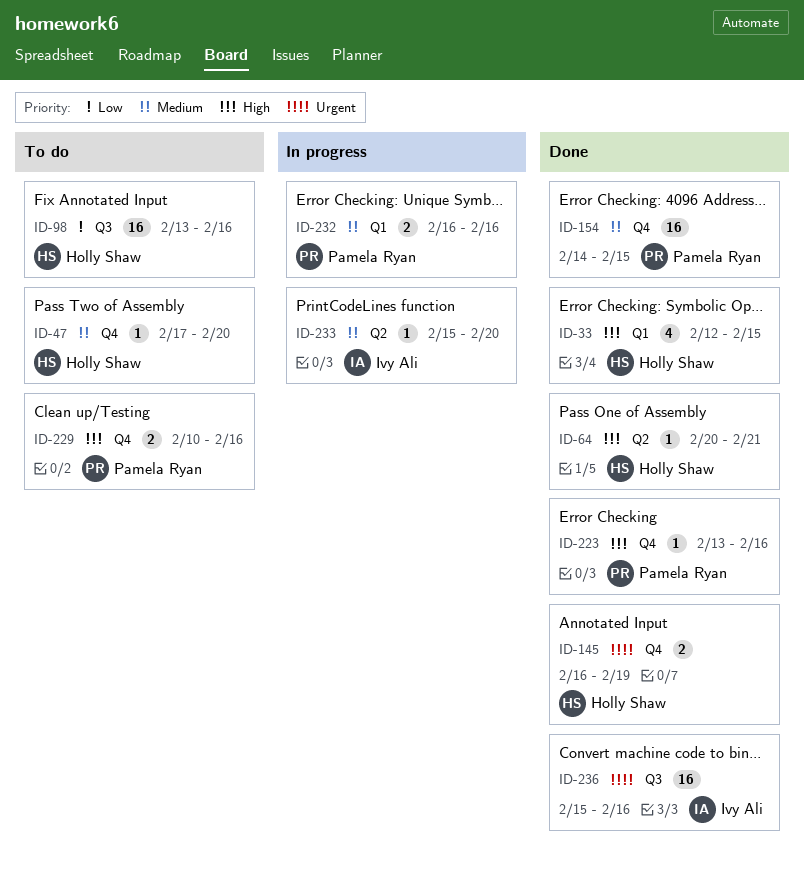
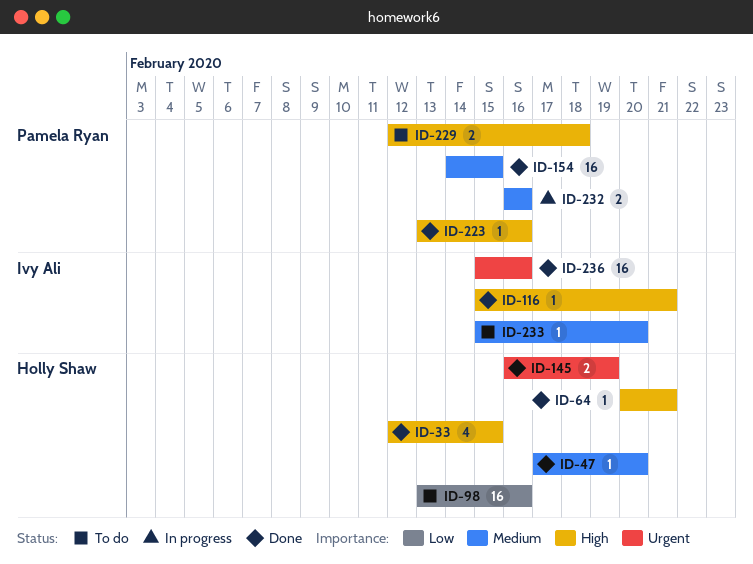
ID-47, status: To do -> Done
ID-116: none -> present
ID-229, start: Feb 10 -> Feb 12
ID-229, due: Feb 16 -> Feb 18
ID-233, status: In progress -> To do

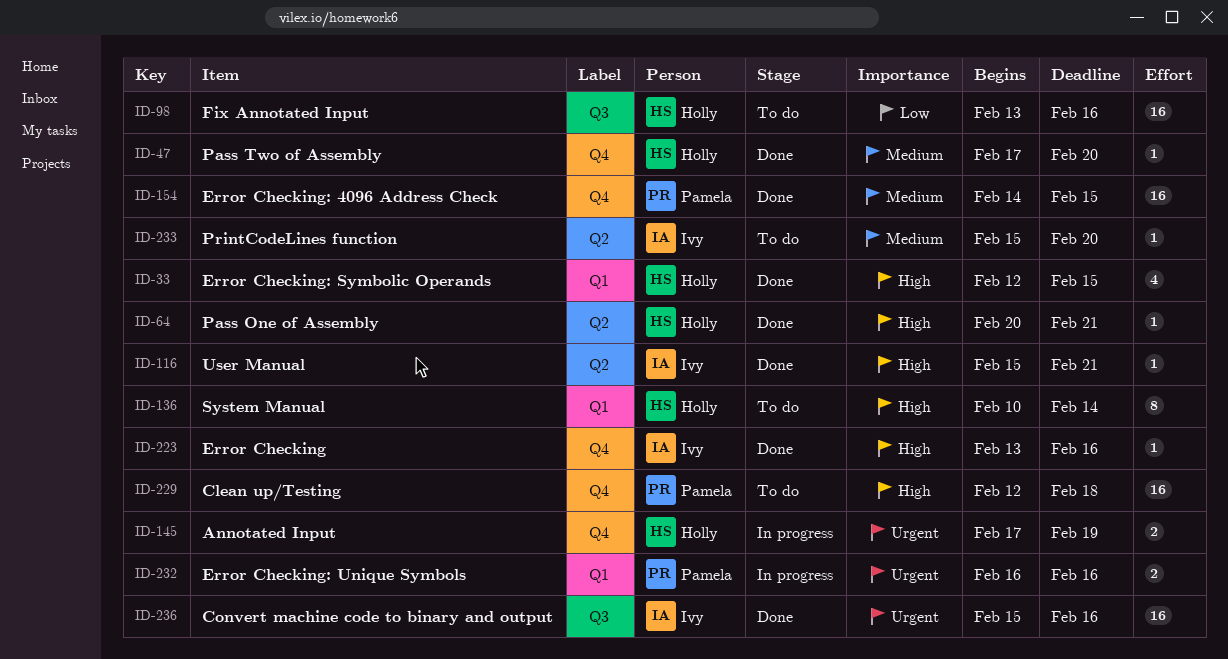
ID-136: none -> present
ID-145, status: Done -> In progress
ID-145, start: Feb 16 -> Feb 17
ID-223, owner: Pamela Ryan -> Ivy Ali
ID-229, estimate: 2 -> 16
ID-232, priority: Medium -> Urgent

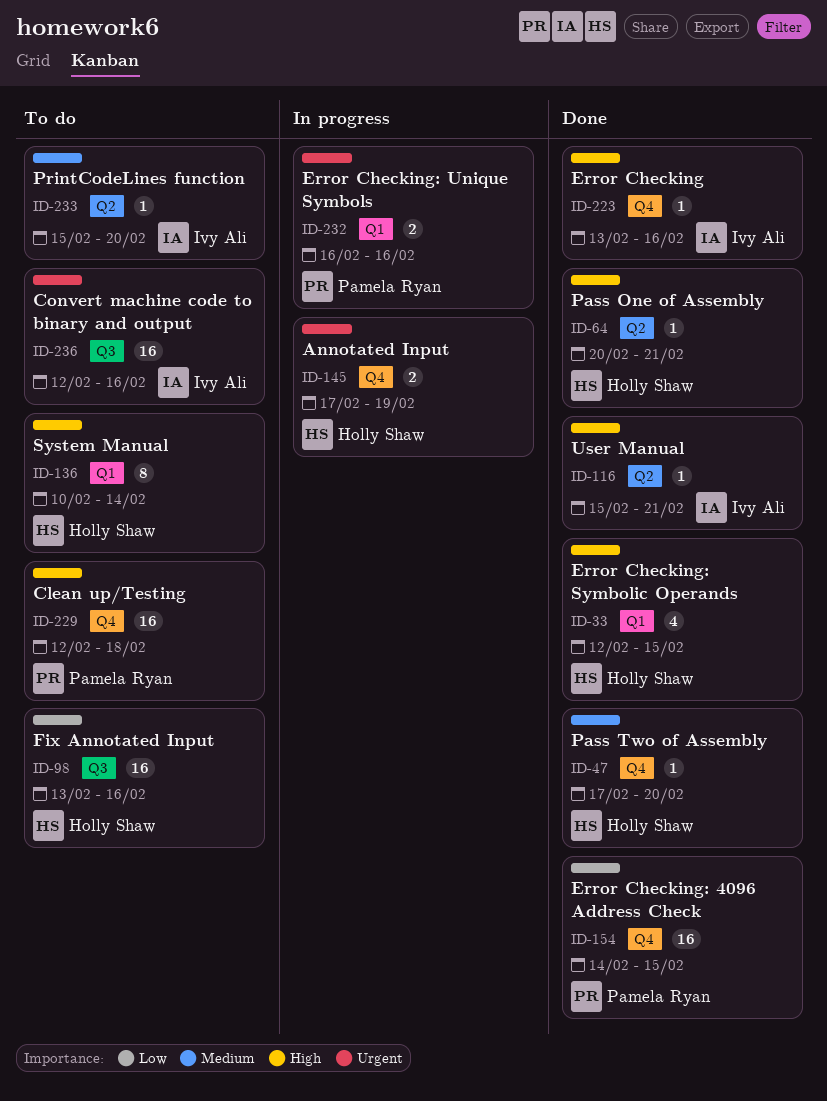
ID-154, priority: Medium -> Low
ID-236, status: Done -> To do
ID-236, start: Feb 15 -> Feb 12

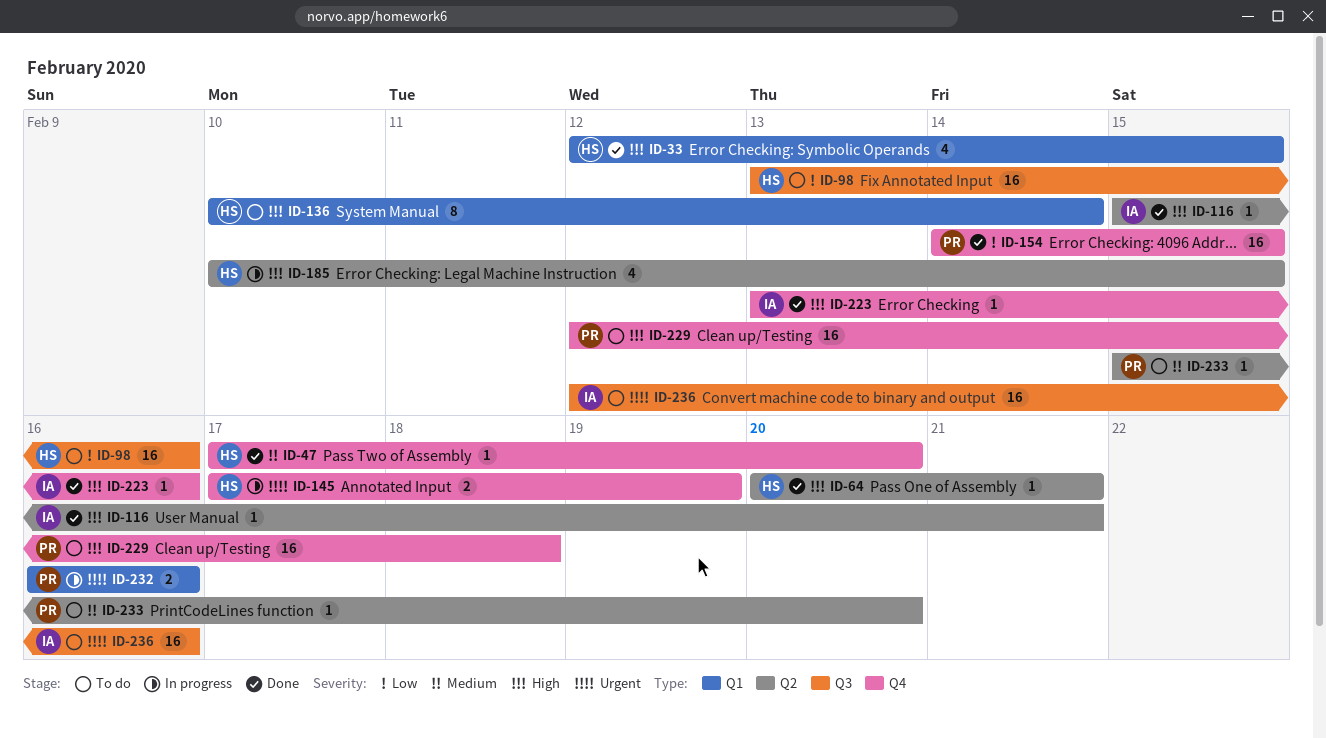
ID-185: none -> present
ID-233, owner: Ivy Ali -> Pamela Ryan

